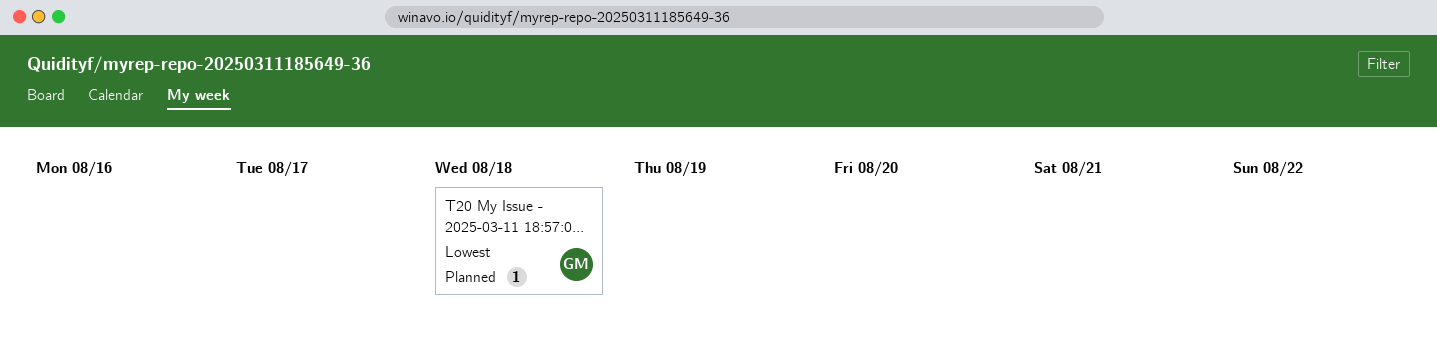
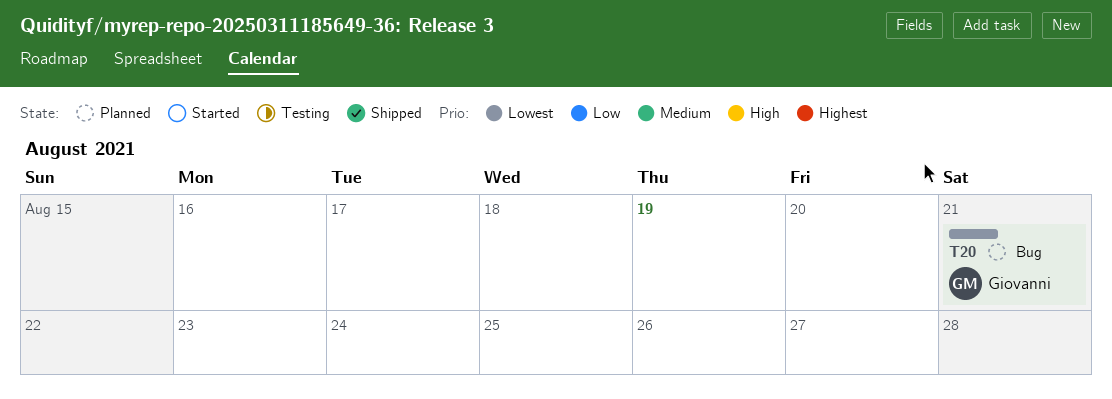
T20, due: Aug 18 -> Aug 21

